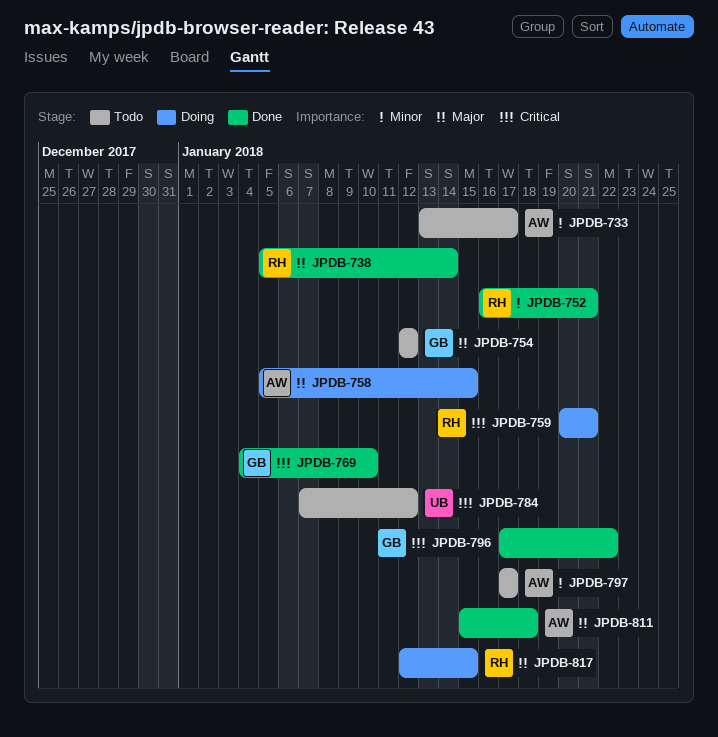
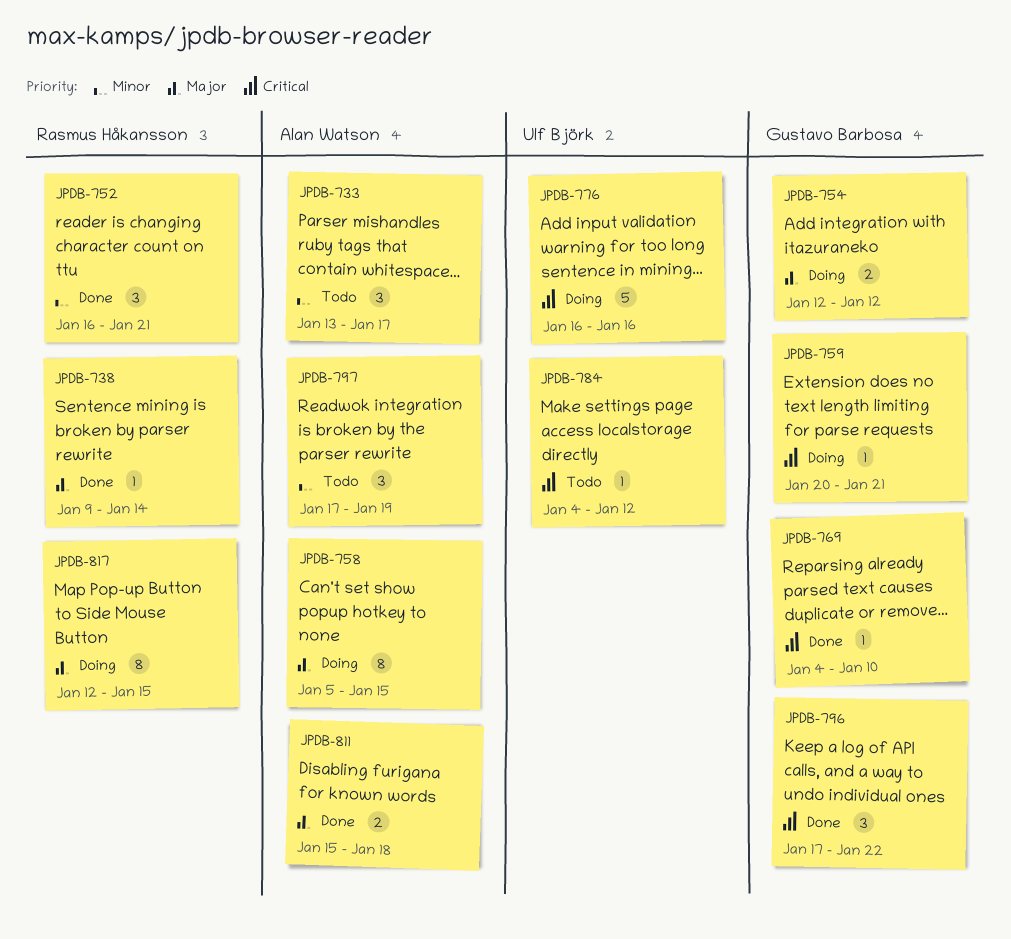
JPDB-738, start: Jan 5 -> Jan 9
JPDB-754, status: Todo -> Doing
JPDB-759, owner: Rasmus Håkansson -> Gustavo Barbosa
JPDB-776: none -> present
JPDB-784, start: Jan 7 -> Jan 4
JPDB-797, due: Jan 17 -> Jan 19

